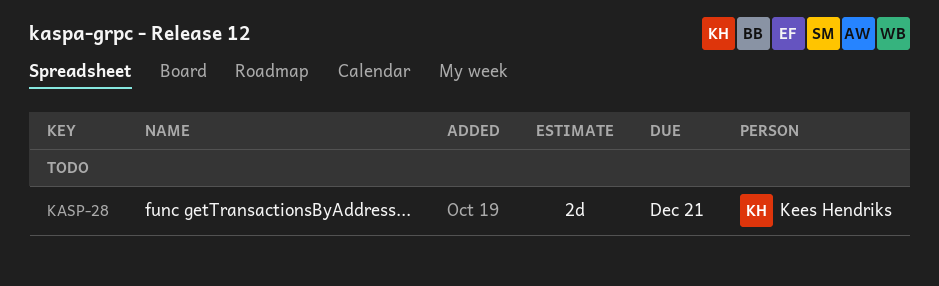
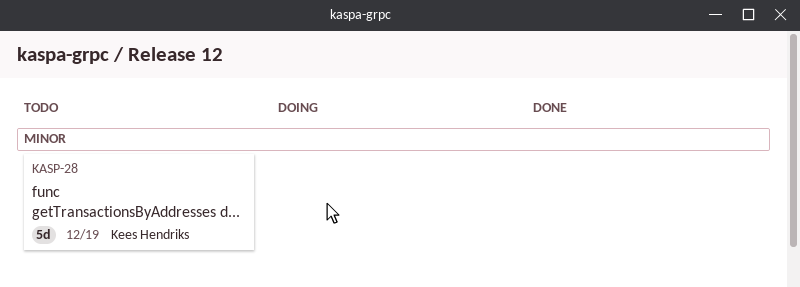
KASP-28, estimate: 2d -> 5d
KASP-28, due: Dec 21 -> Dec 19

